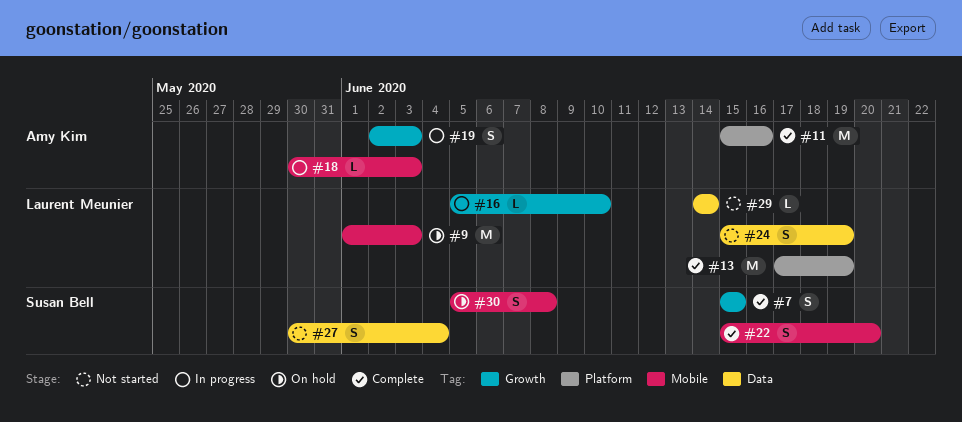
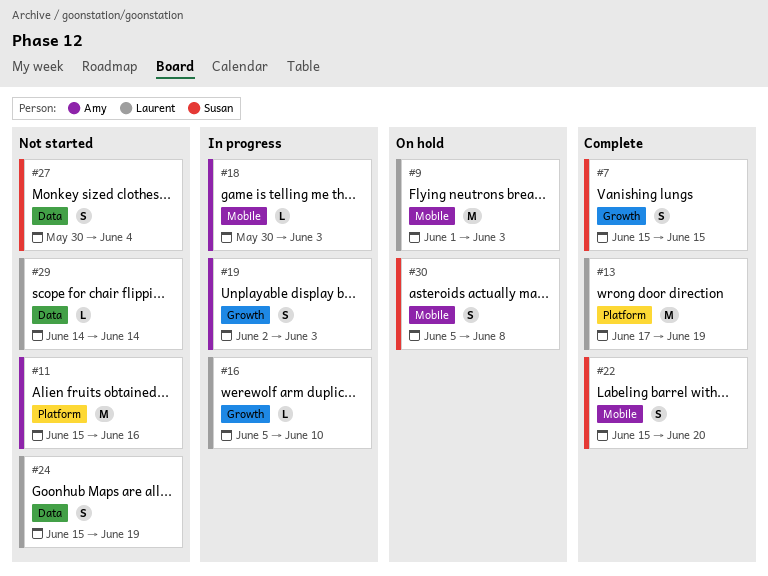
#11, status: Complete -> Not started

